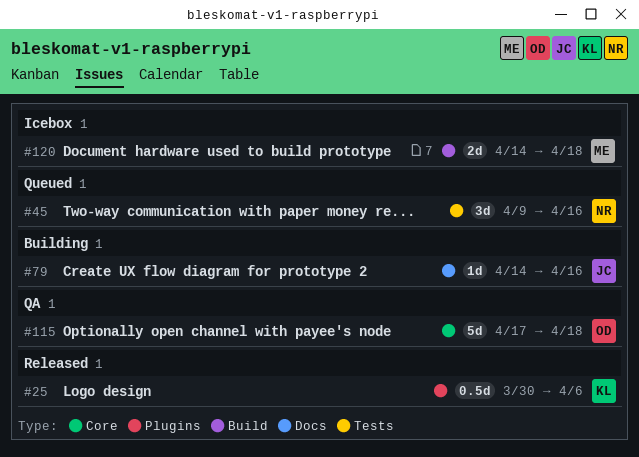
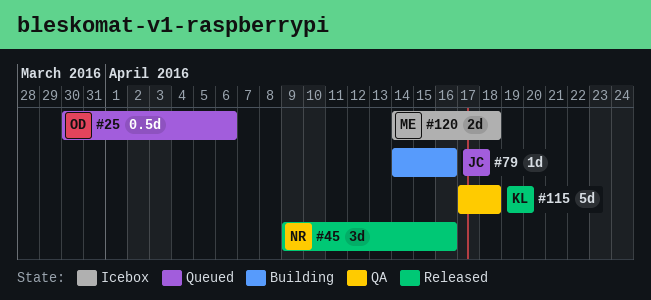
#25, status: Released -> Queued
#25, owner: KL -> OD
#45, status: Queued -> Released
#115, owner: OD -> KL

